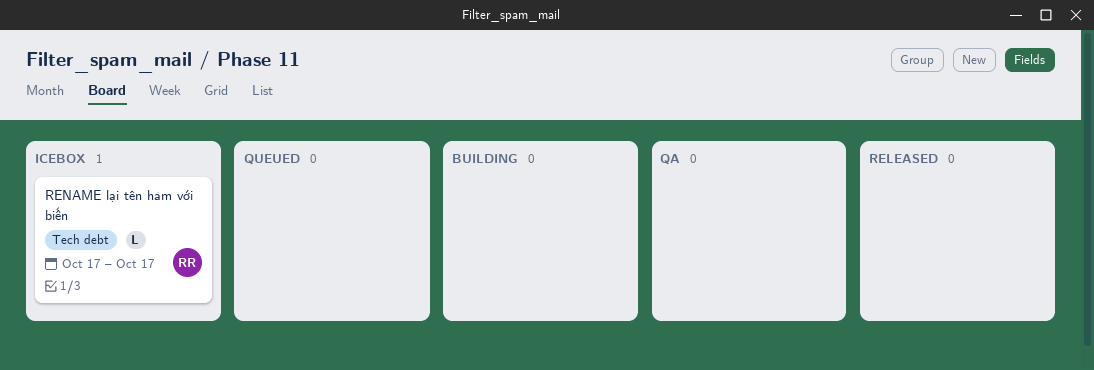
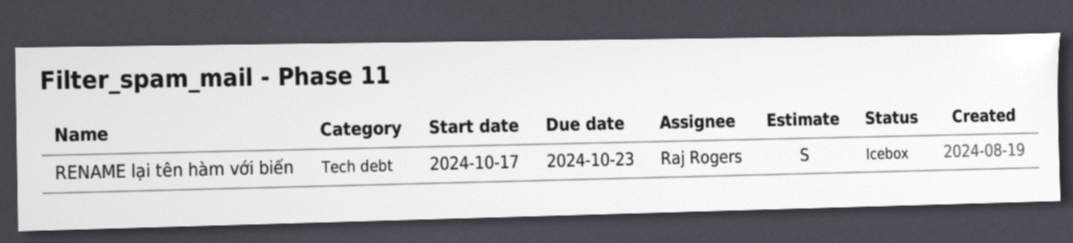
RENAME lại tên hàm với biến, estimate: L -> S
RENAME lại tên hàm với biến, due: Oct 17 -> Oct 23

